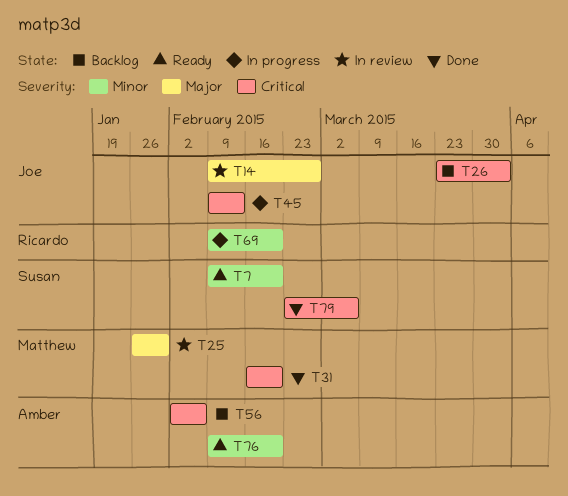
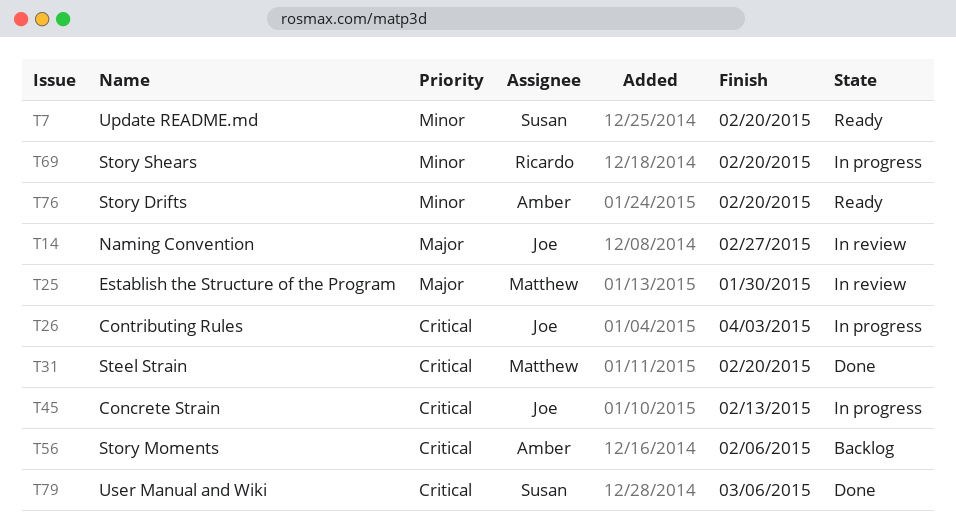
T26, status: Backlog -> In progress

